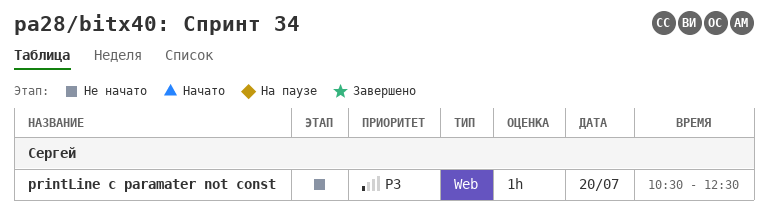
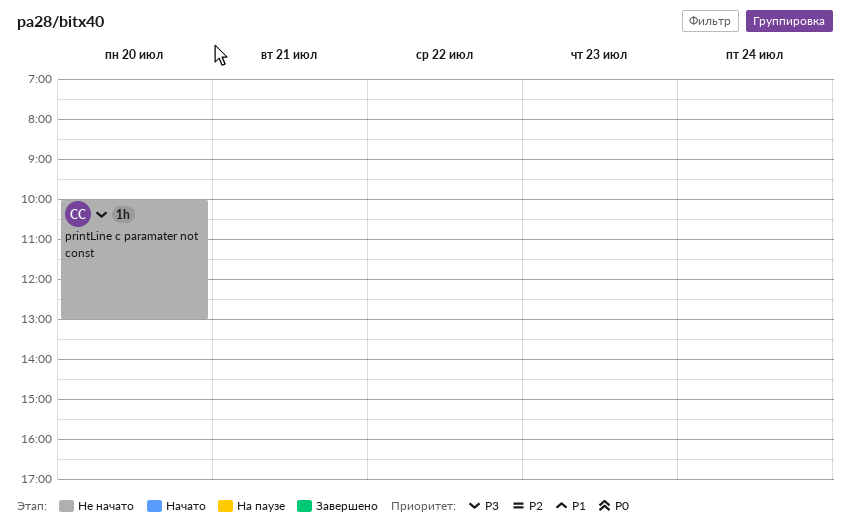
printLine c paramater not const, begins: 10:30 -> 10:00
printLine c paramater not const, ends: 12:30 -> 13:00

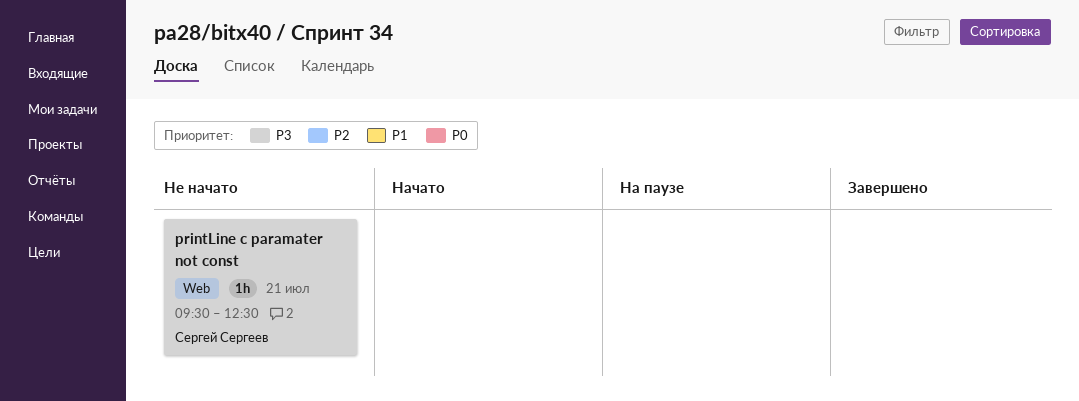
printLine c paramater not const, day: Jul 20 -> Jul 21
printLine c paramater not const, begins: 10:00 -> 09:30
printLine c paramater not const, ends: 13:00 -> 12:30

